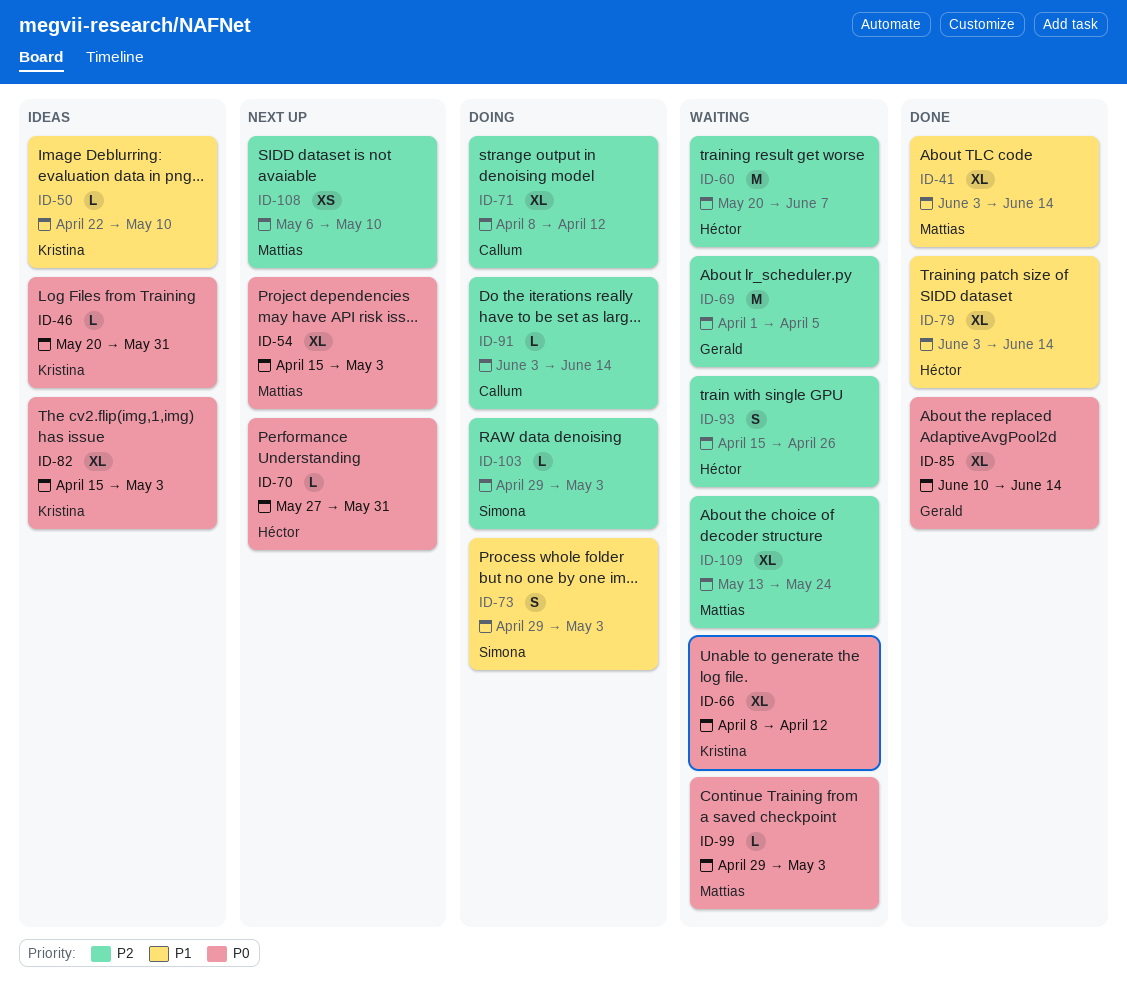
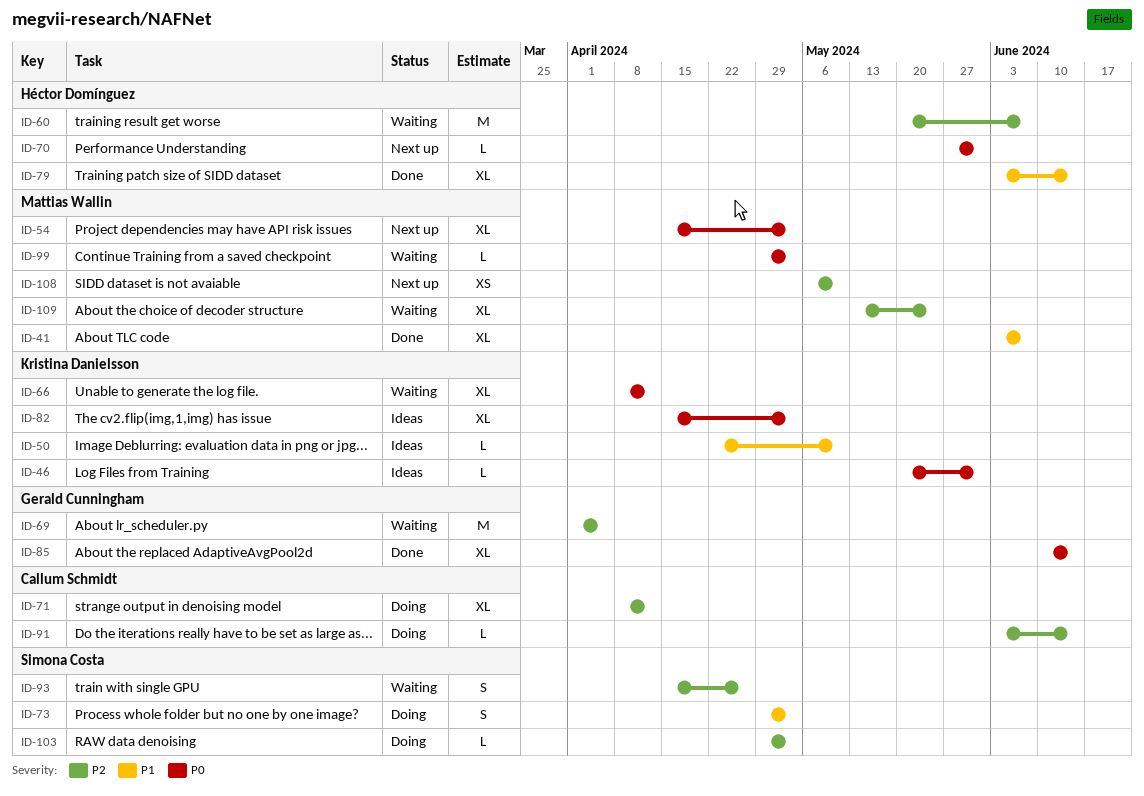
ID-41, due: Jun 14 -> Jun 7
ID-93, owner: Héctor Domínguez -> Simona Costa

